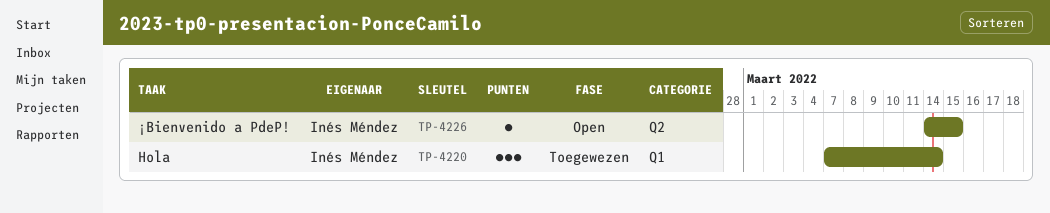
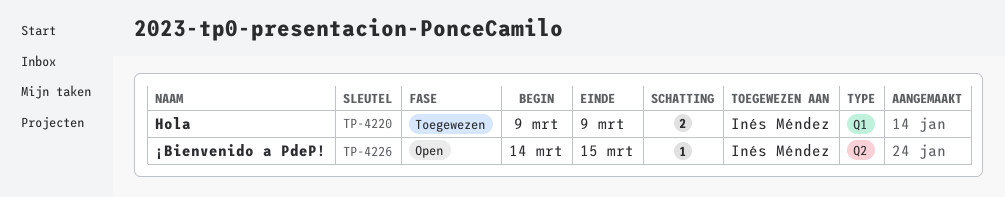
TP-4220, estimate: 3 -> 2
TP-4220, start: Mar 7 -> Mar 9
TP-4220, due: Mar 14 -> Mar 9

